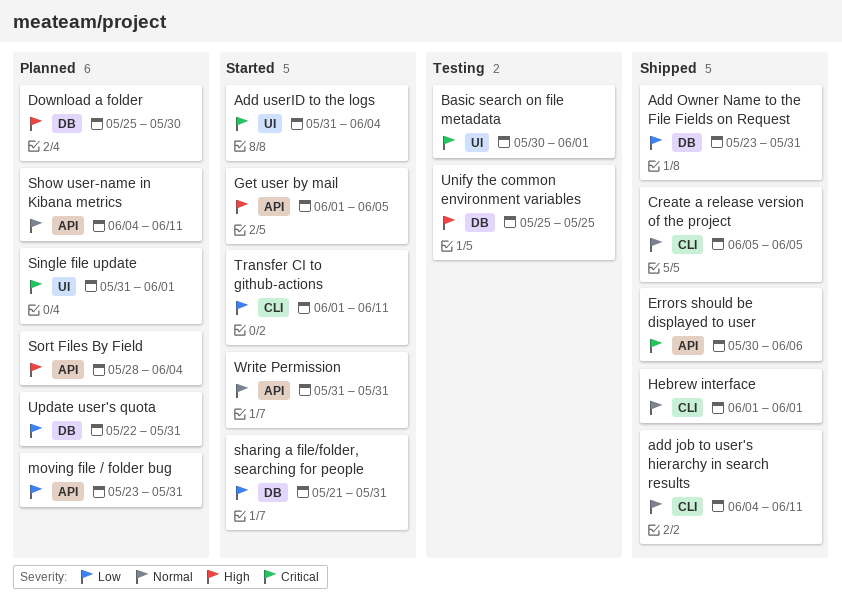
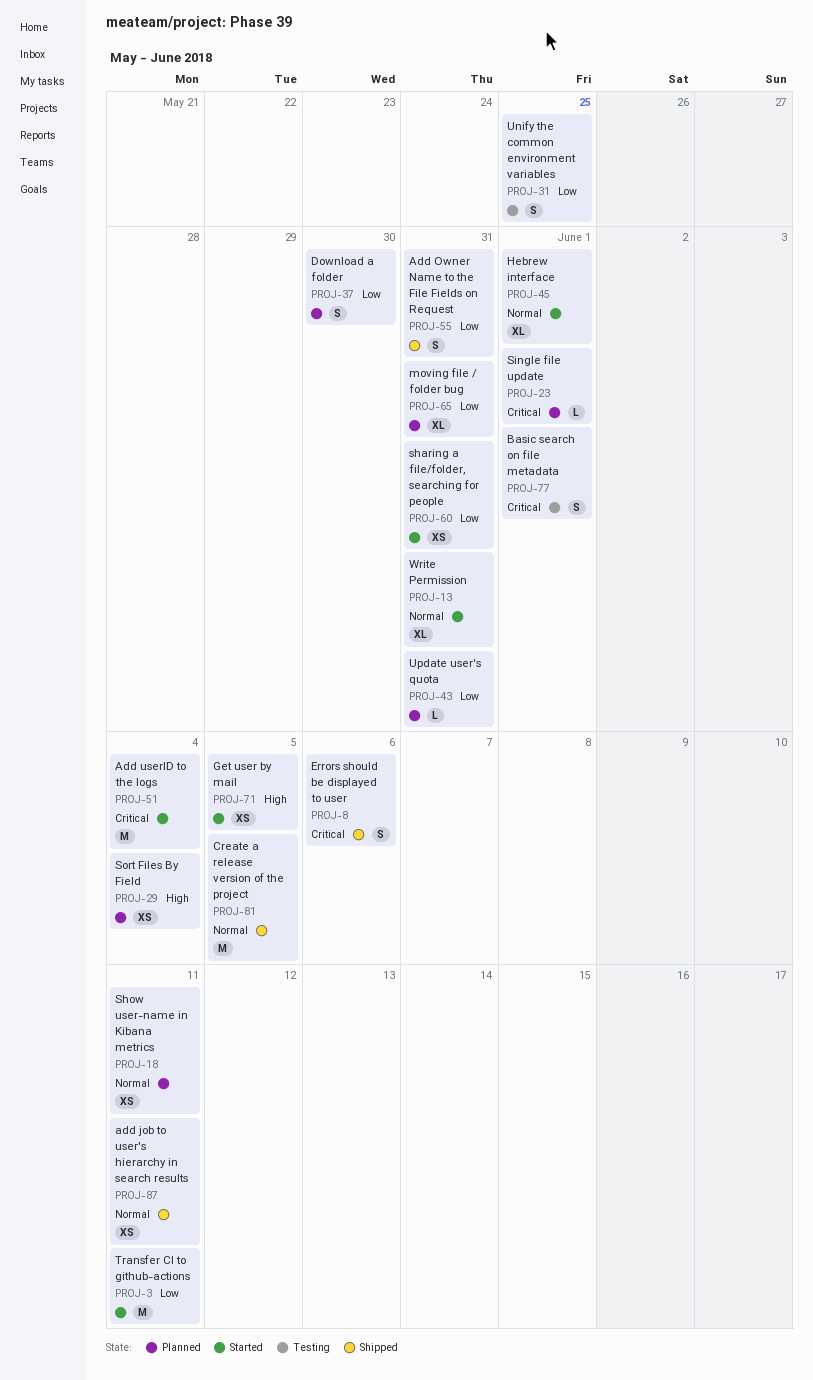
Download a folder, priority: High -> Low
Hebrew interface, status: Shipped -> Started
Unify the common environment variables, priority: High -> Low

